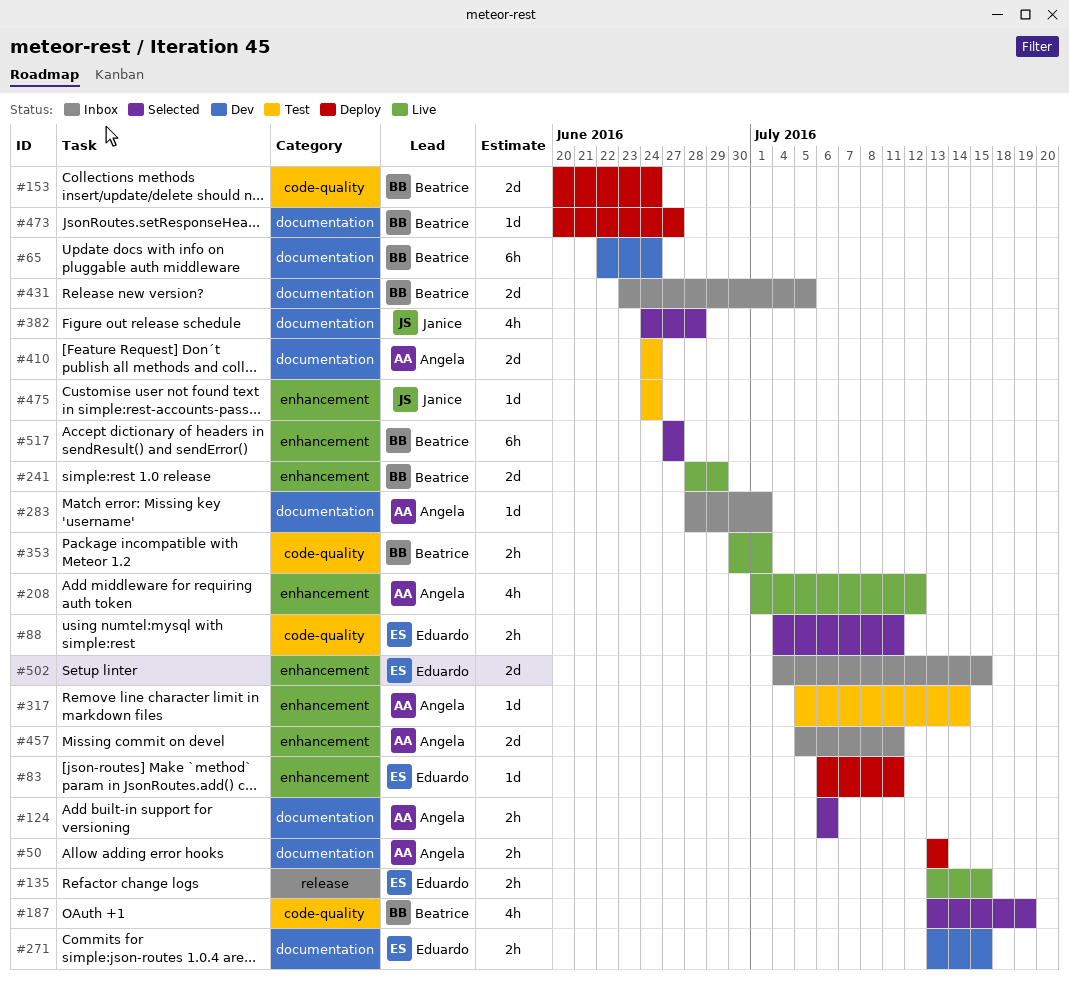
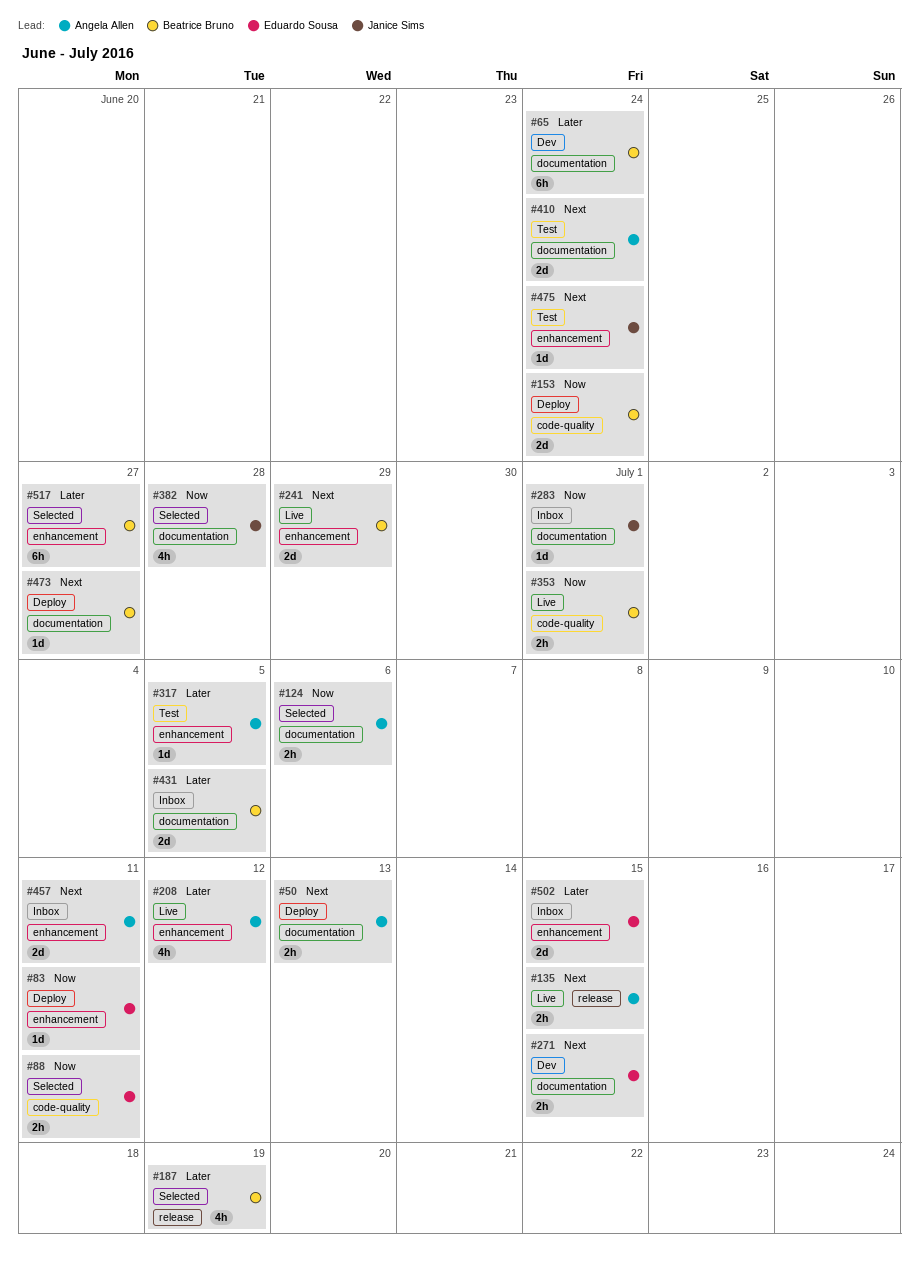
#135, owner: Eduardo Sousa -> Angela Allen
#187, label: code-quality -> release
#283, owner: Angela Allen -> Janice Sims
#317, due: Jul 14 -> Jul 5

